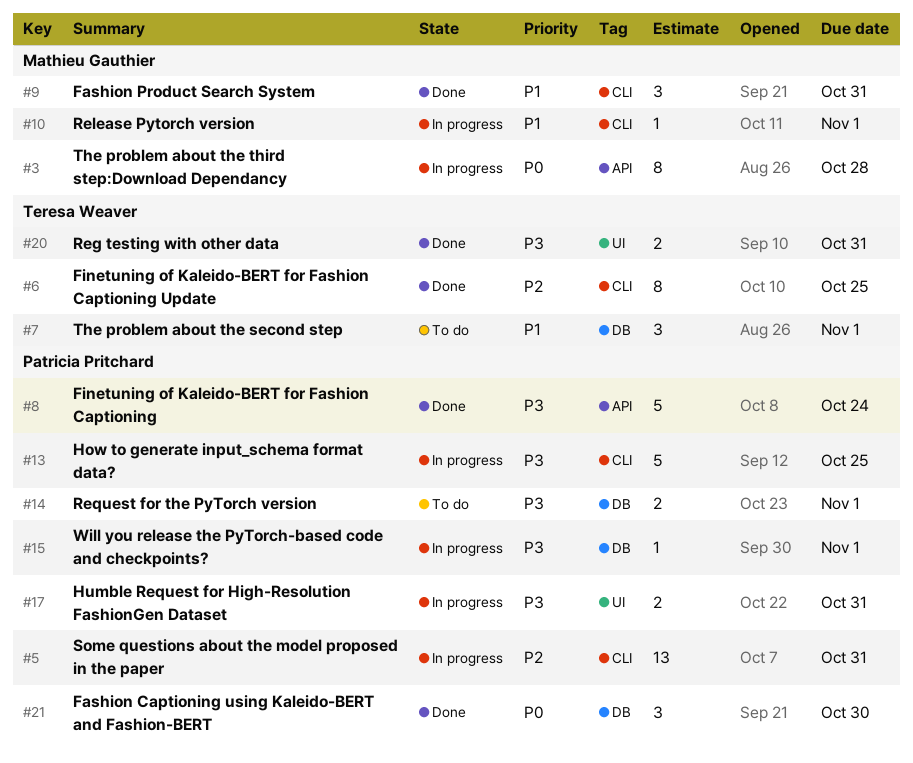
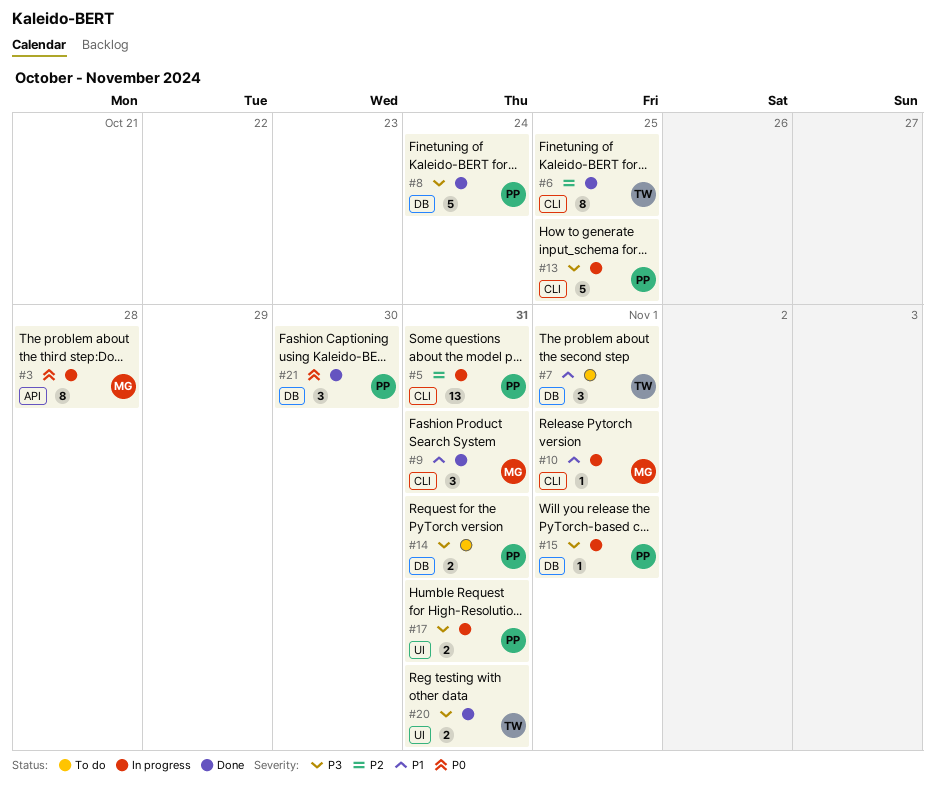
#8, label: API -> DB
#14, due: Nov 1 -> Oct 31

